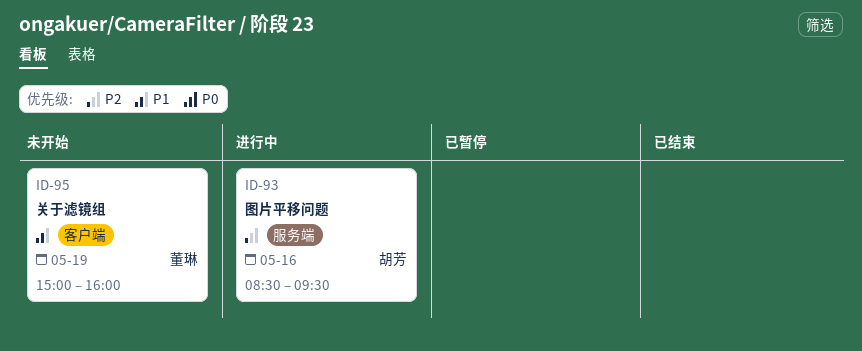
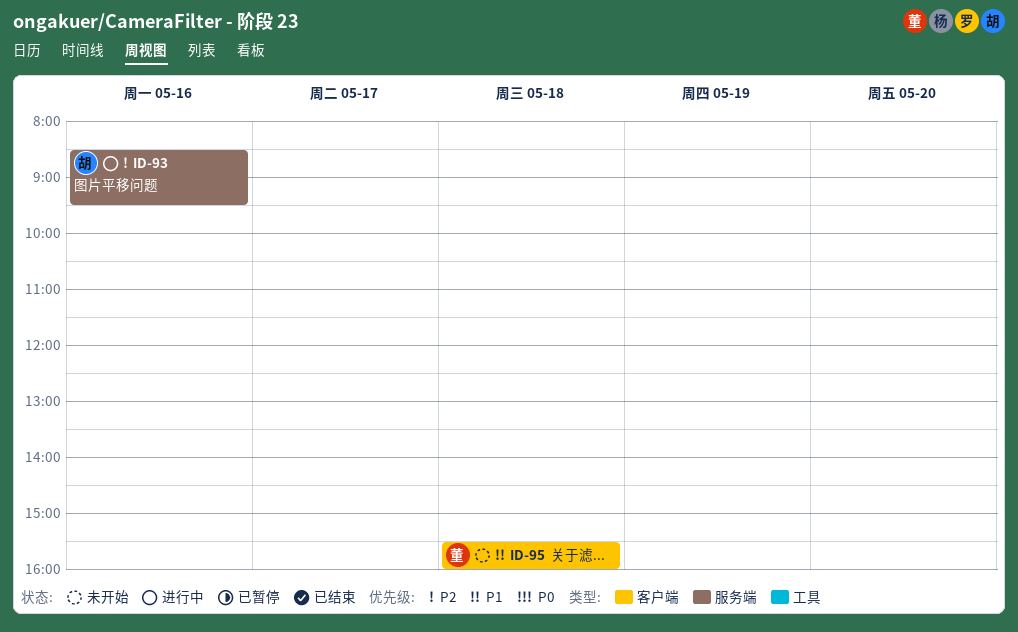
ID-95, day: May 19 -> May 18
ID-95, begins: 15:00 -> 15:30

